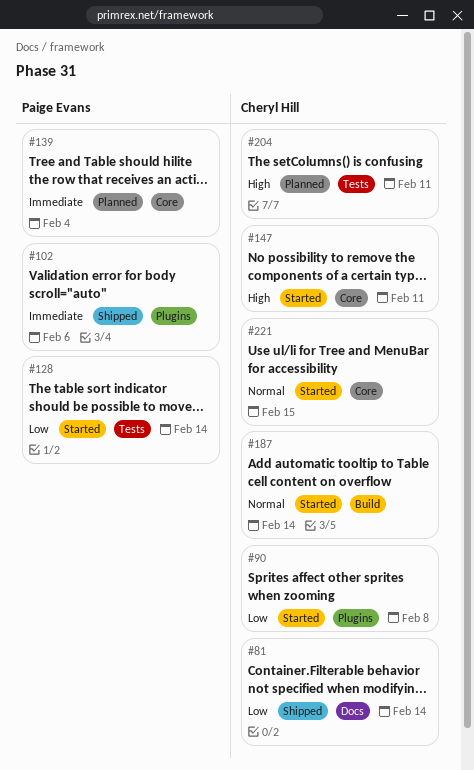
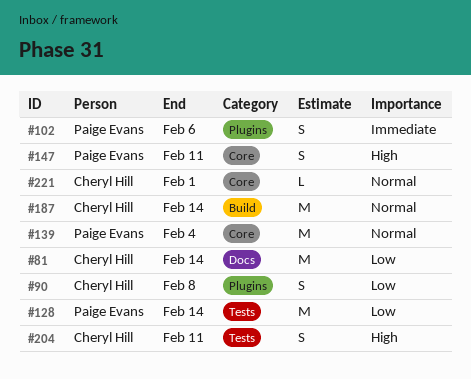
#139, priority: Immediate -> Normal
#147, owner: Cheryl Hill -> Paige Evans
#221, due: Feb 15 -> Feb 1

